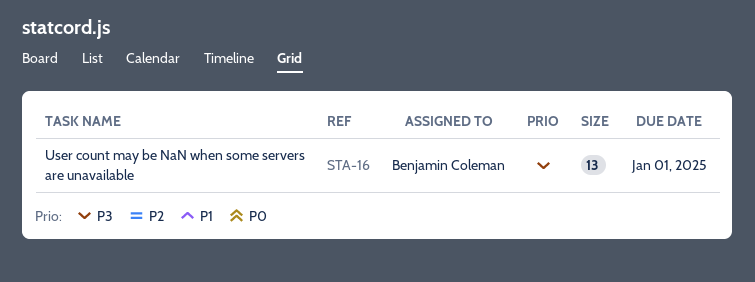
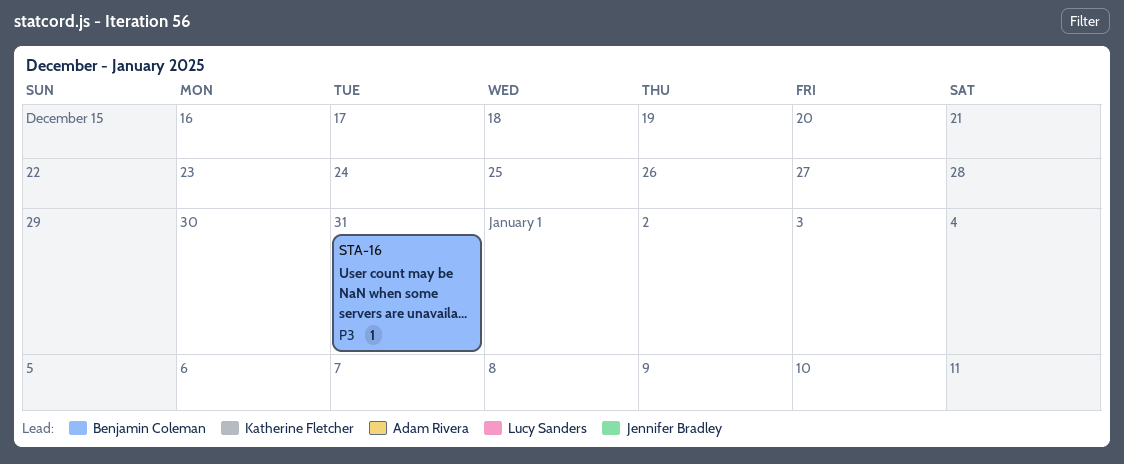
STA-16, estimate: 13 -> 1
STA-16, due: Jan 1 -> Dec 31

